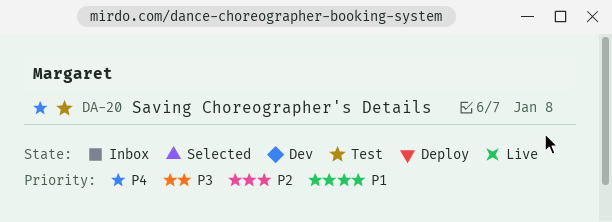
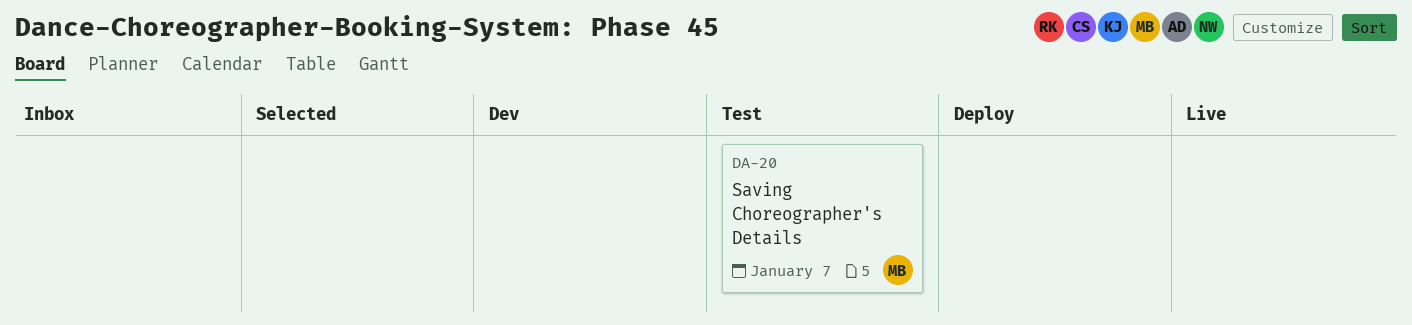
DA-20, due: Jan 8 -> Jan 7

